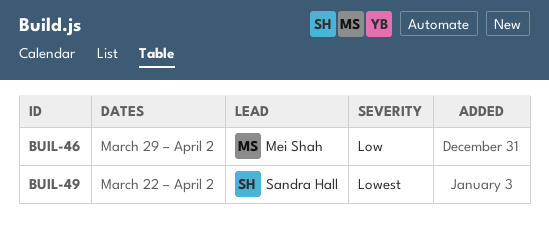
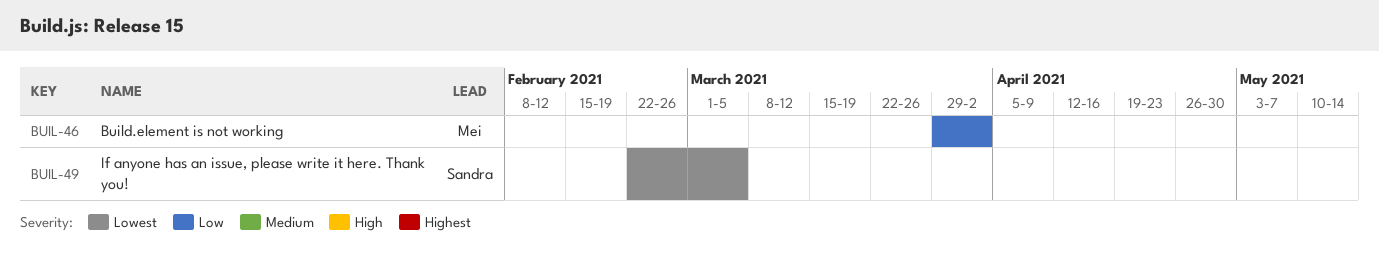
BUIL-49, start: Mar 22 -> Feb 22
BUIL-49, due: Apr 2 -> Mar 5

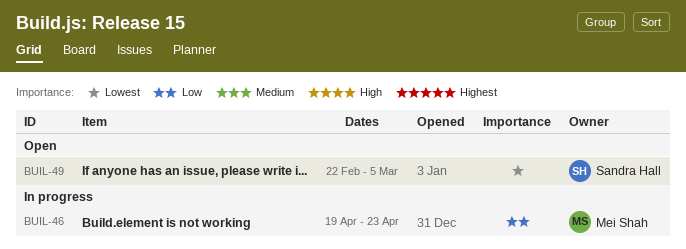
BUIL-46, start: Mar 29 -> Apr 19
BUIL-46, due: Apr 2 -> Apr 23

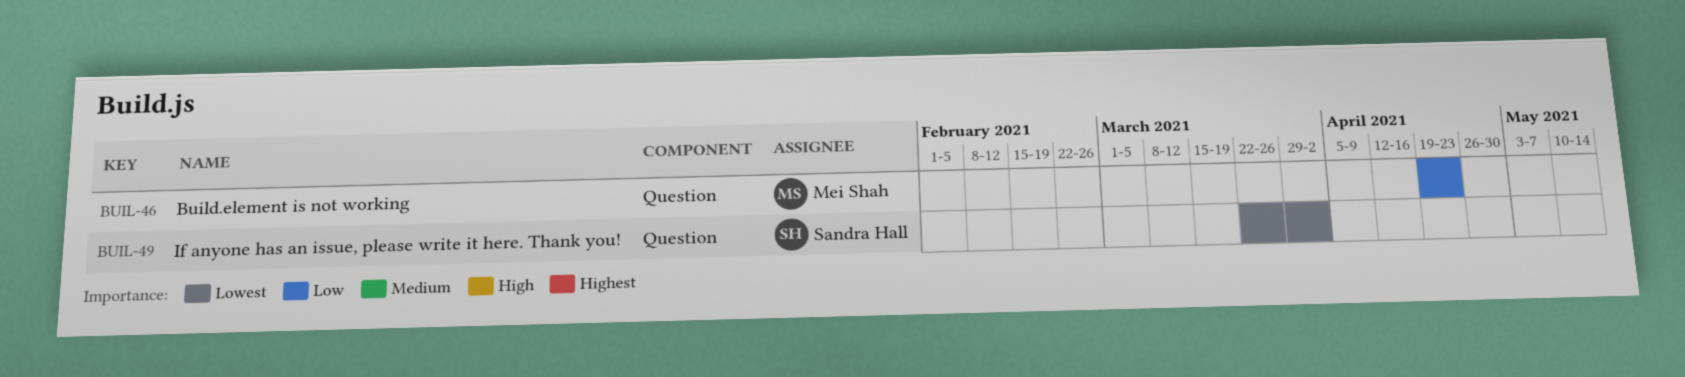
BUIL-49, start: Feb 22 -> Mar 22
BUIL-49, due: Mar 5 -> Apr 2

